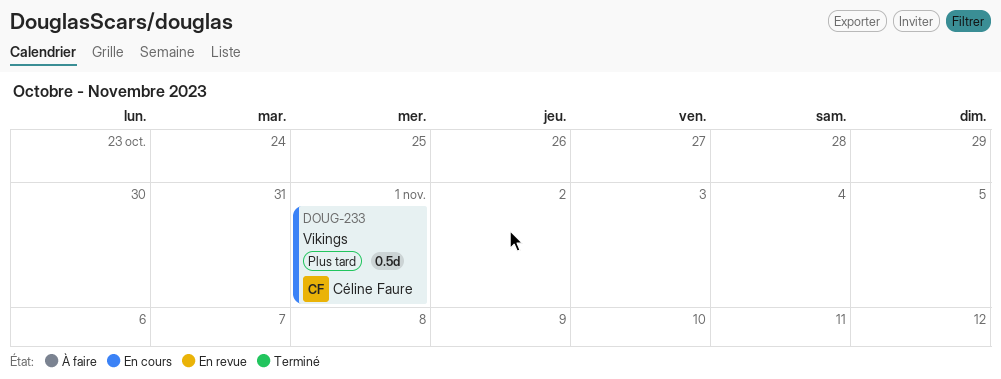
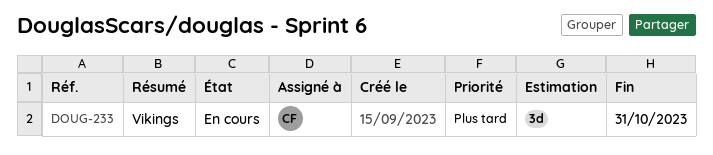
DOUG-233, estimate: 0.5d -> 3d
DOUG-233, due: Nov 1 -> Oct 31

